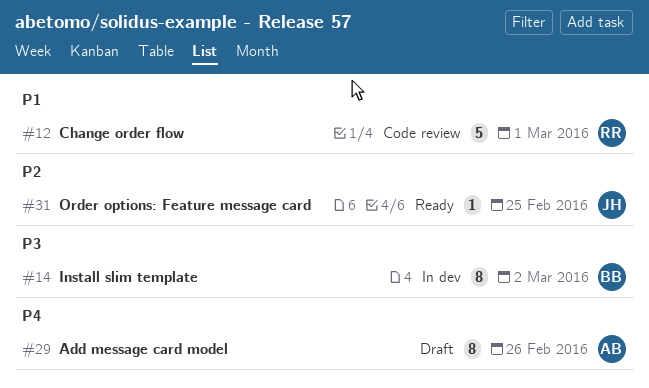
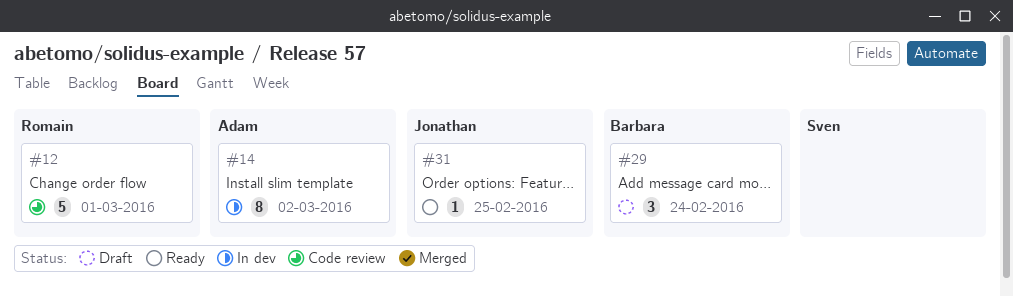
#14, owner: Barbara -> Adam
#29, owner: Adam -> Barbara
#29, estimate: 8 -> 3
#29, due: Feb 26 -> Feb 24

